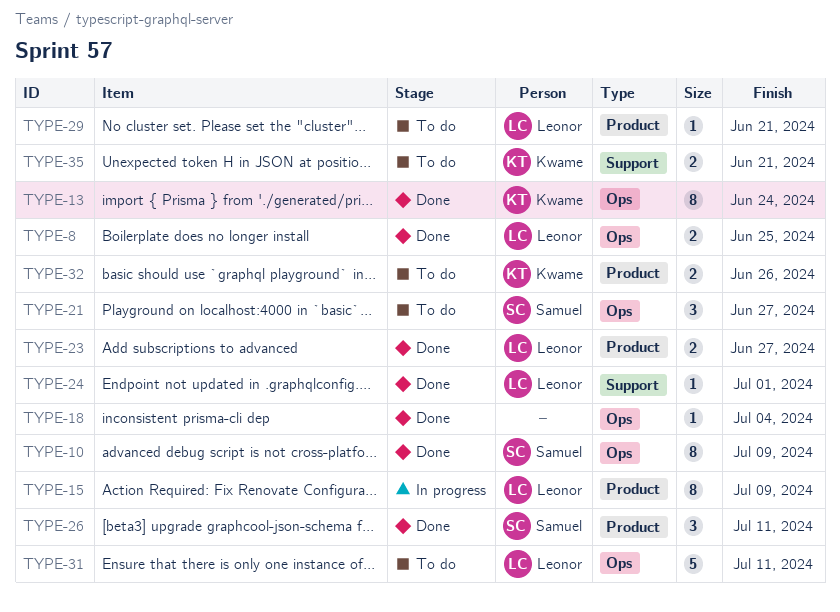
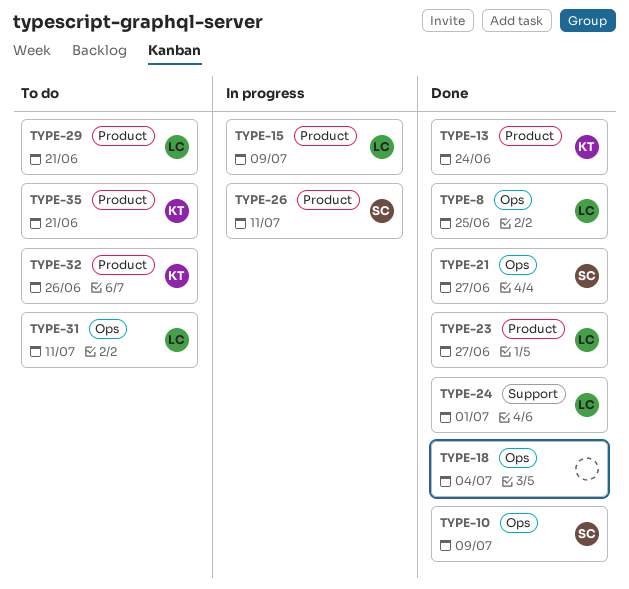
TYPE-13, label: Ops -> Product
TYPE-21, status: To do -> Done
TYPE-26, status: Done -> In progress
TYPE-35, label: Support -> Product

